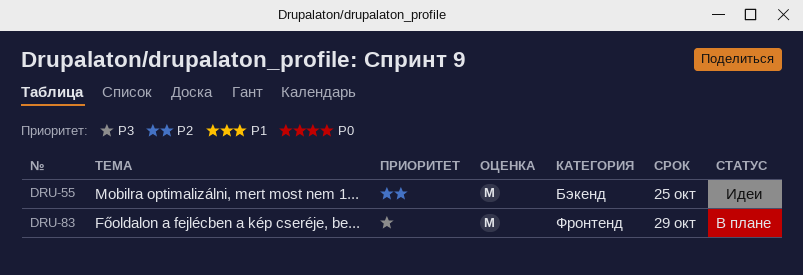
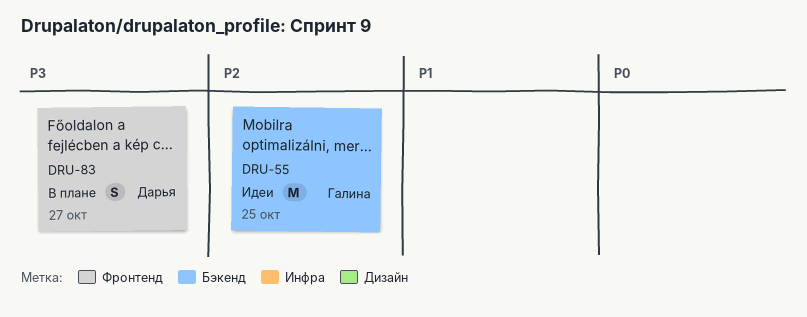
DRU-83, estimate: M -> S
DRU-83, due: Oct 29 -> Oct 27

